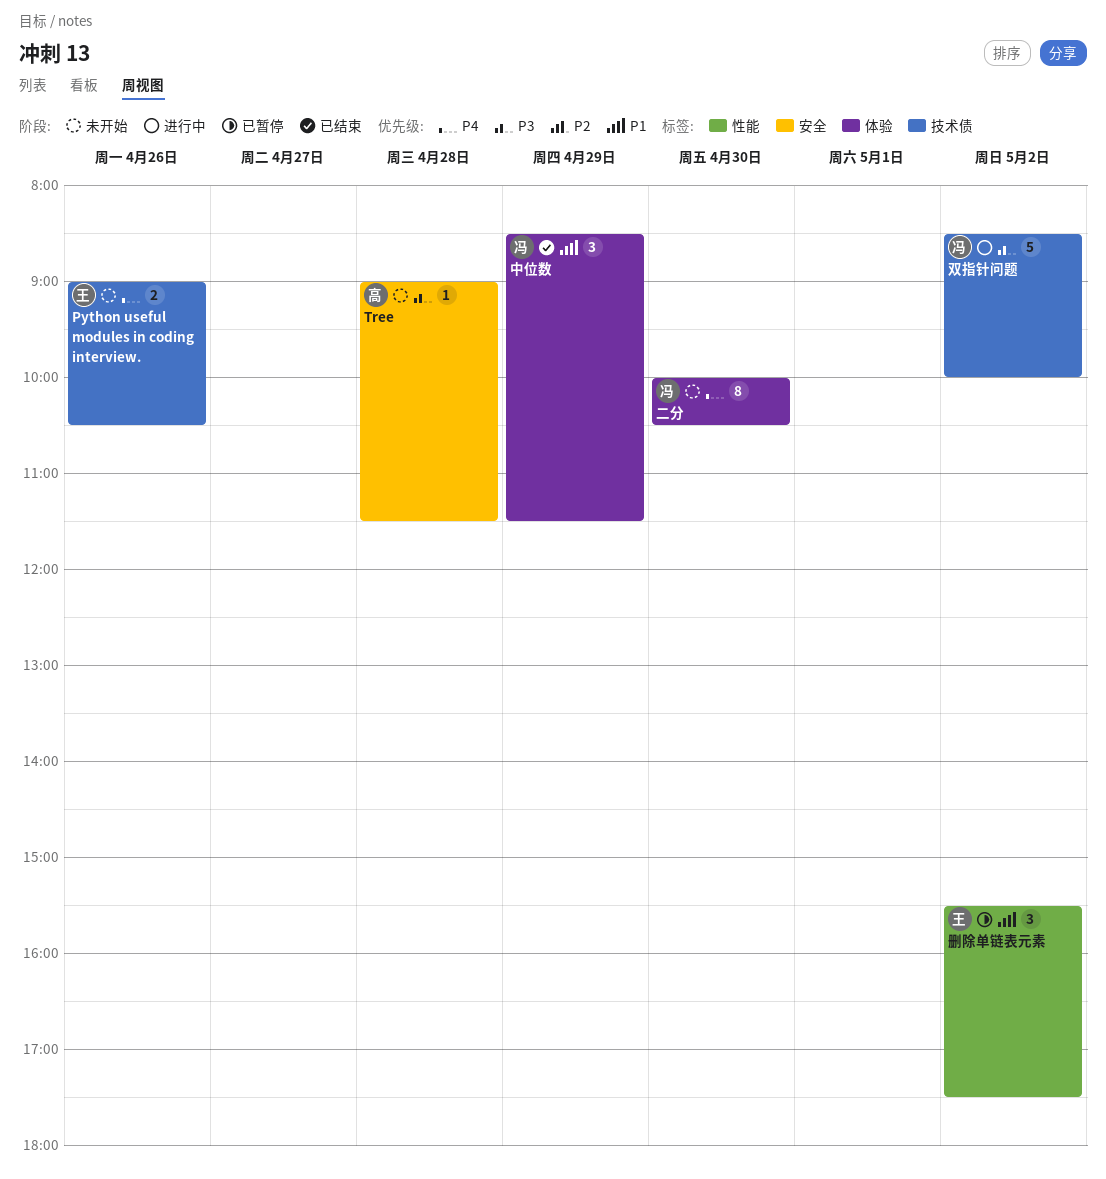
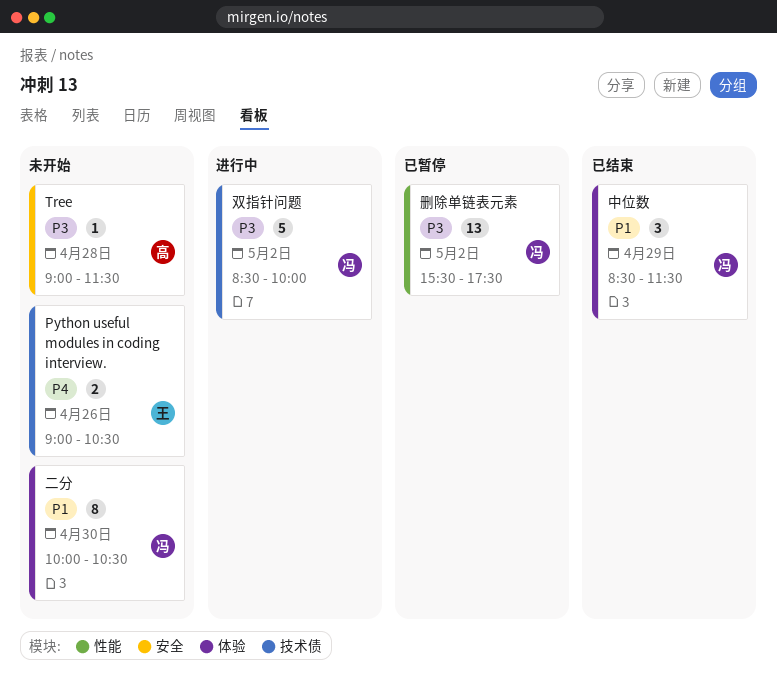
二分, priority: P4 -> P1
删除单链表元素, owner: 王 -> 冯
删除单链表元素, priority: P1 -> P3
删除单链表元素, estimate: 3 -> 13

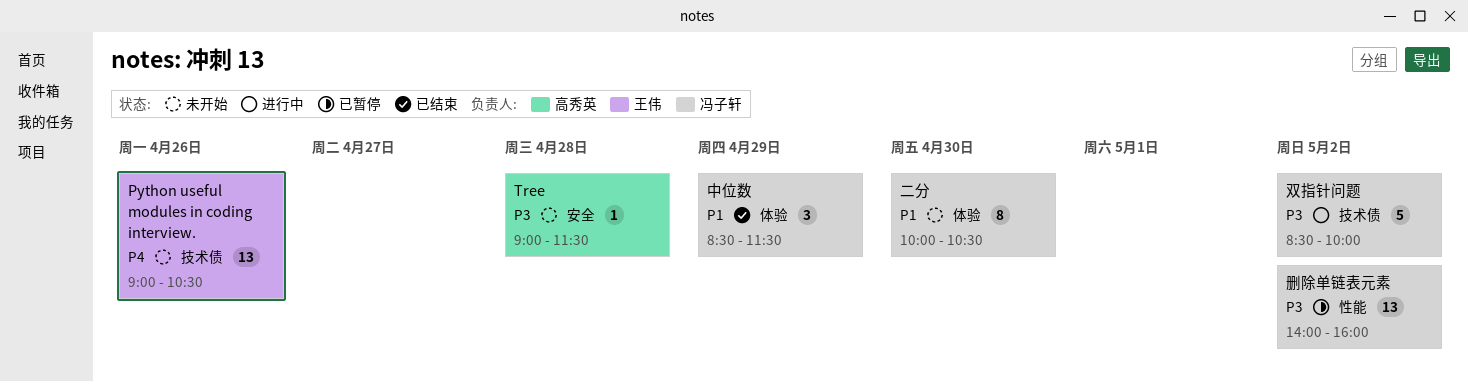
Python useful modules in coding interview., estimate: 2 -> 13
删除单链表元素, begins: 15:30 -> 14:00
删除单链表元素, ends: 17:30 -> 16:00

